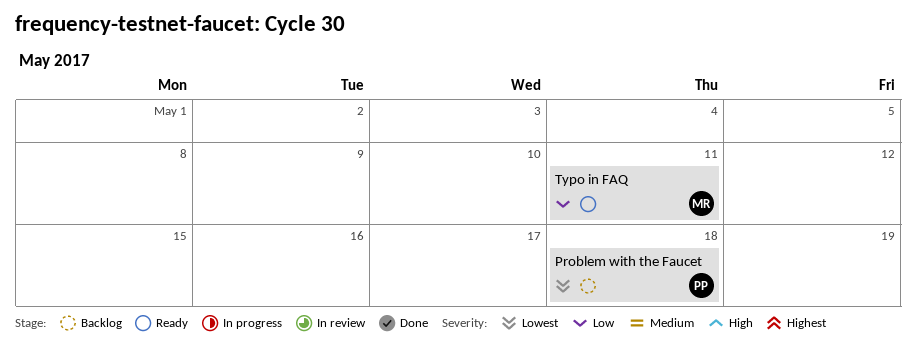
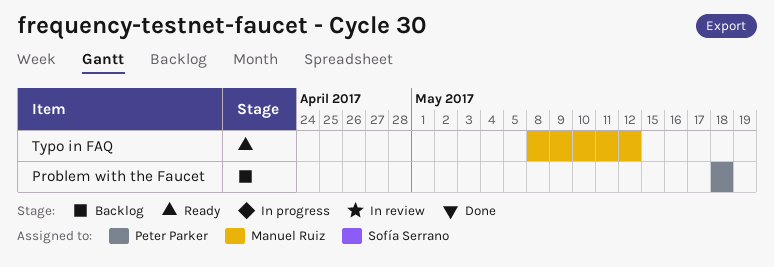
Typo in FAQ, due: May 11 -> May 12

